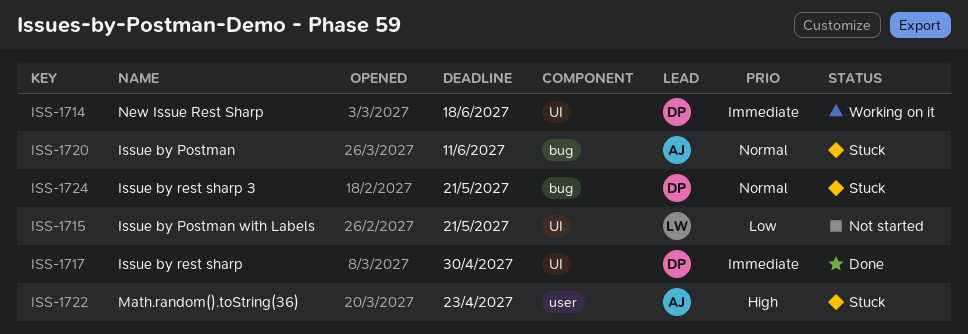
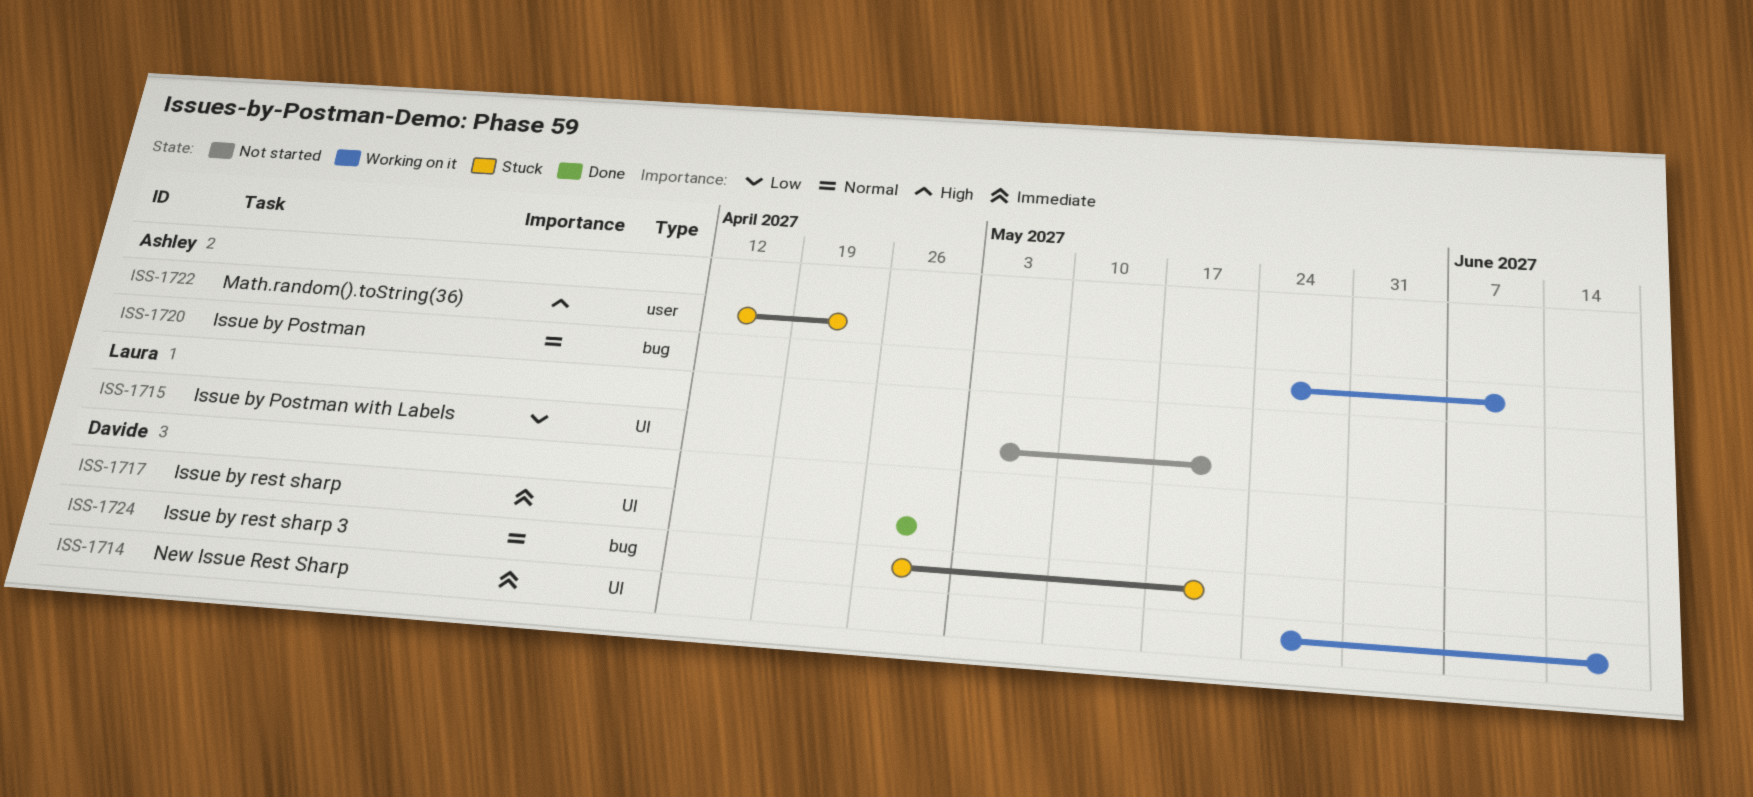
ISS-1720, status: Stuck -> Working on it

